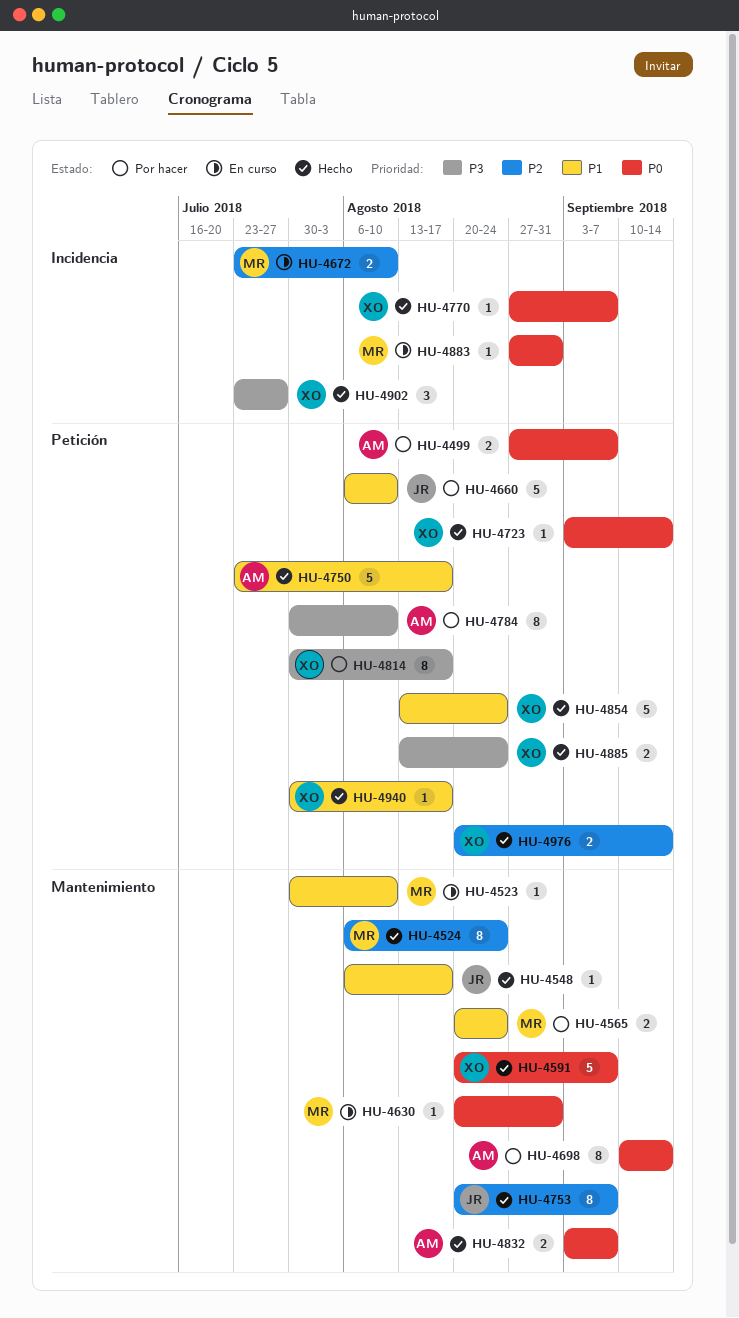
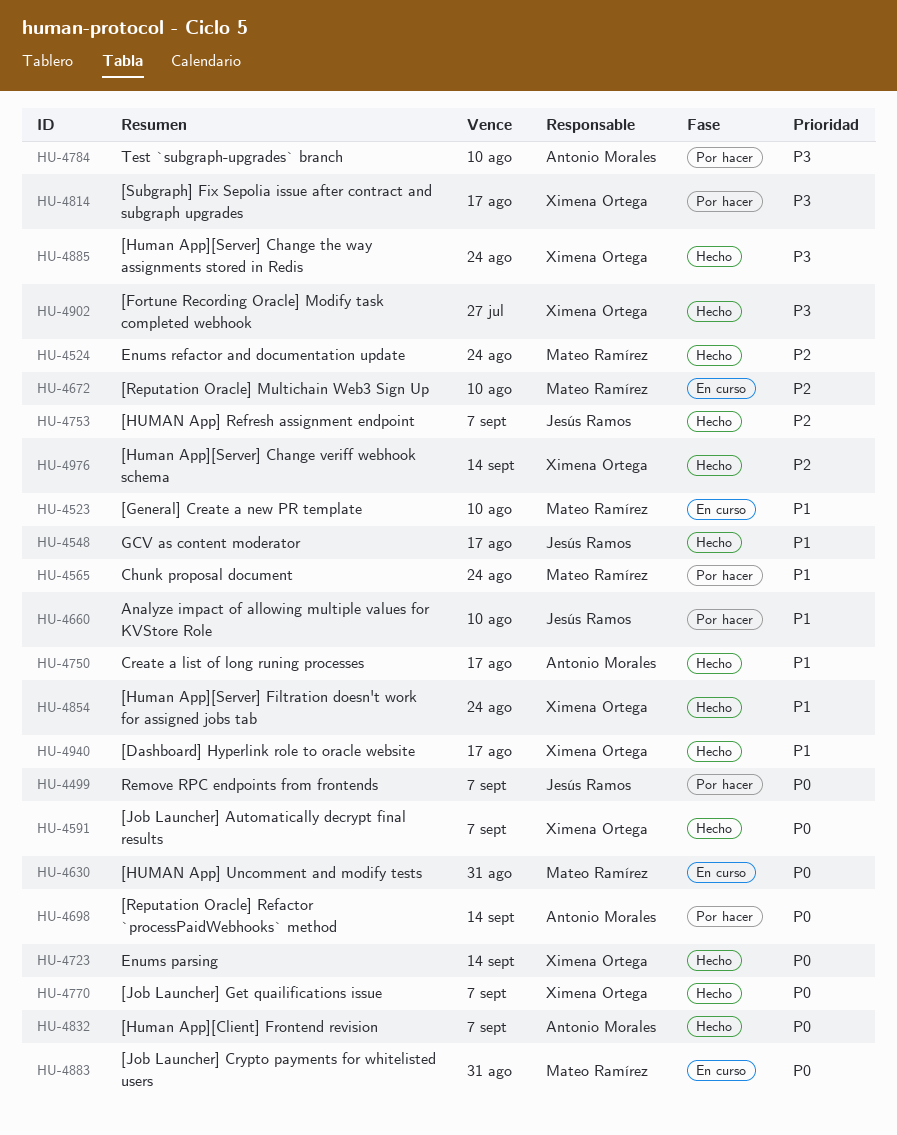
HU-4499, owner: Antonio Morales -> Jesús Ramos

